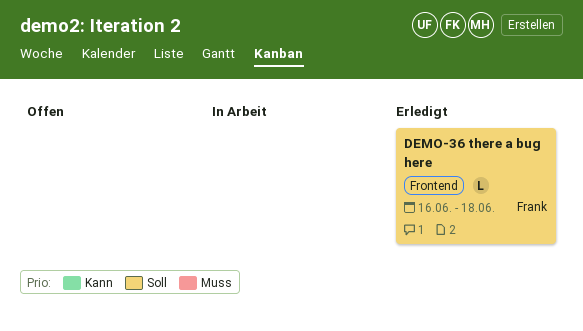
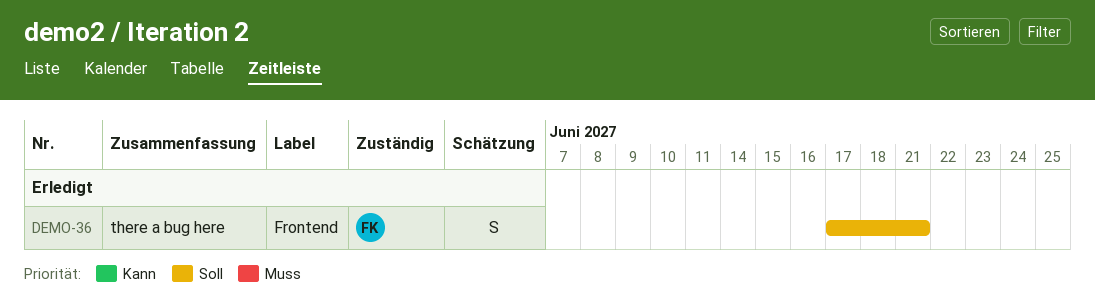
DEMO-36, estimate: L -> S
DEMO-36, start: Jun 16 -> Jun 17
DEMO-36, due: Jun 18 -> Jun 21

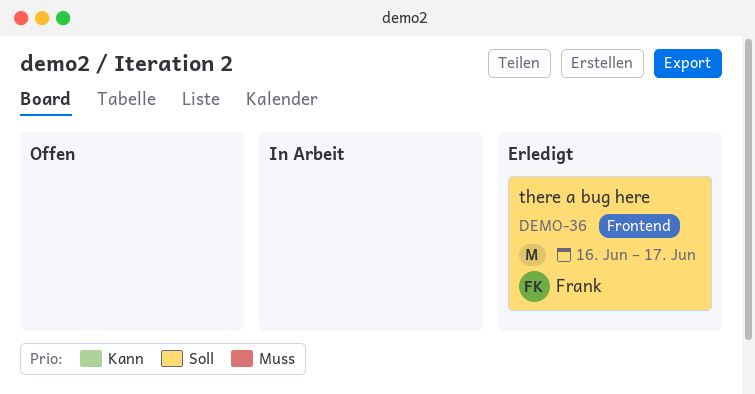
DEMO-36, estimate: S -> M
DEMO-36, start: Jun 17 -> Jun 16
DEMO-36, due: Jun 21 -> Jun 17

